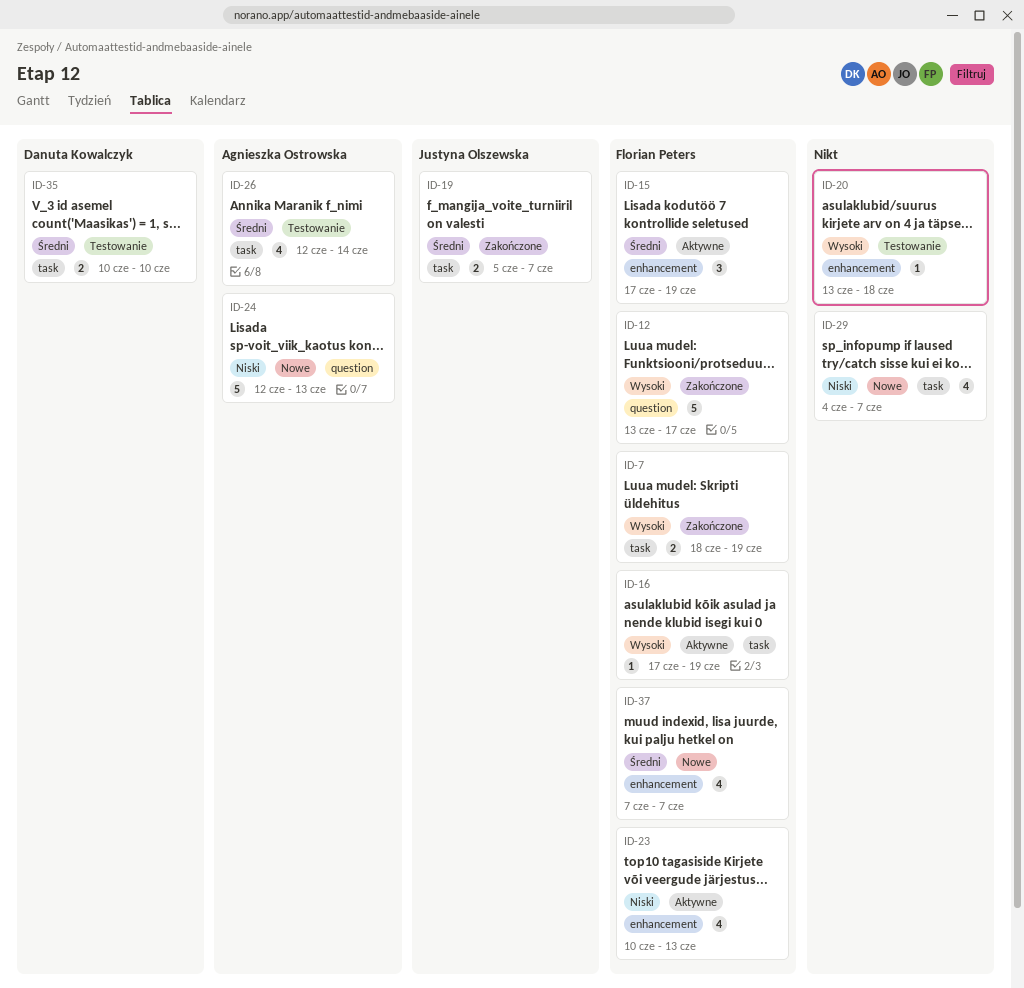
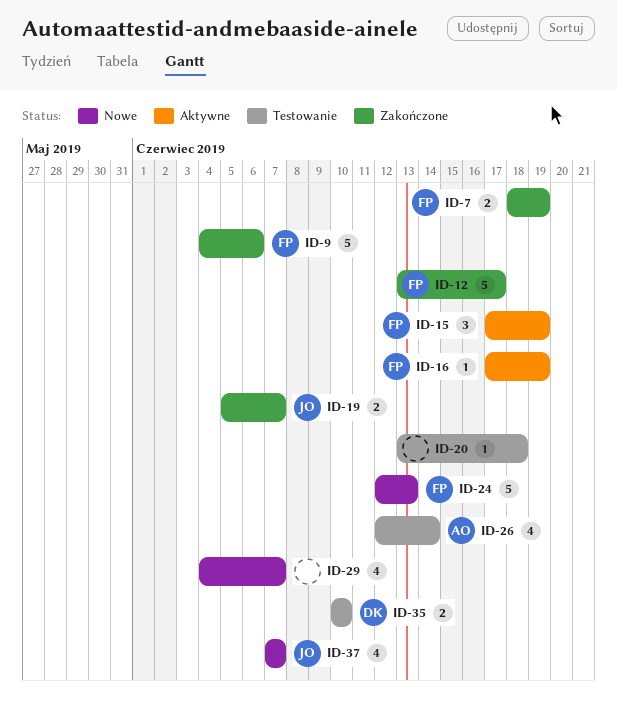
ID-9: none -> present
ID-23: present -> none
ID-24, owner: Agnieszka Ostrowska -> Florian Peters
ID-37, owner: Florian Peters -> Justyna Olszewska

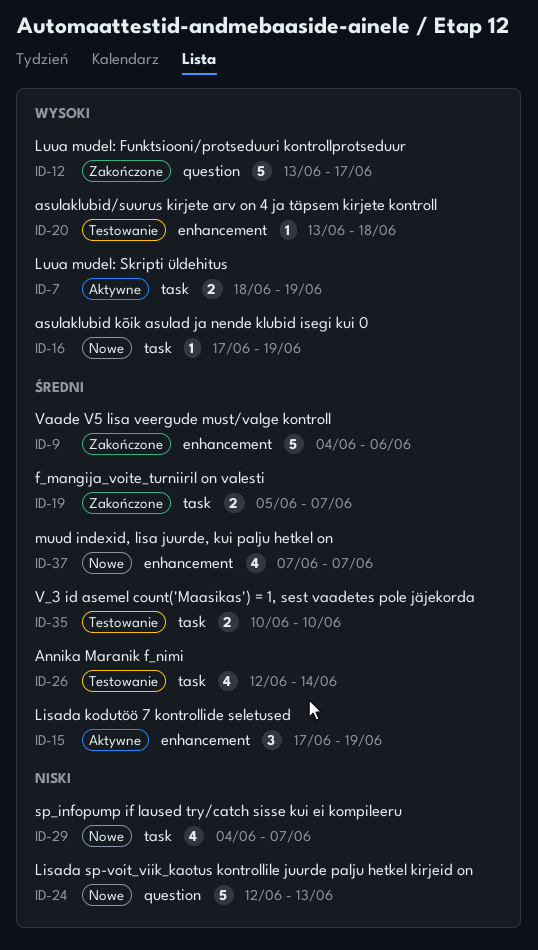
ID-7, status: Zakończone -> Aktywne
ID-16, status: Aktywne -> Nowe

